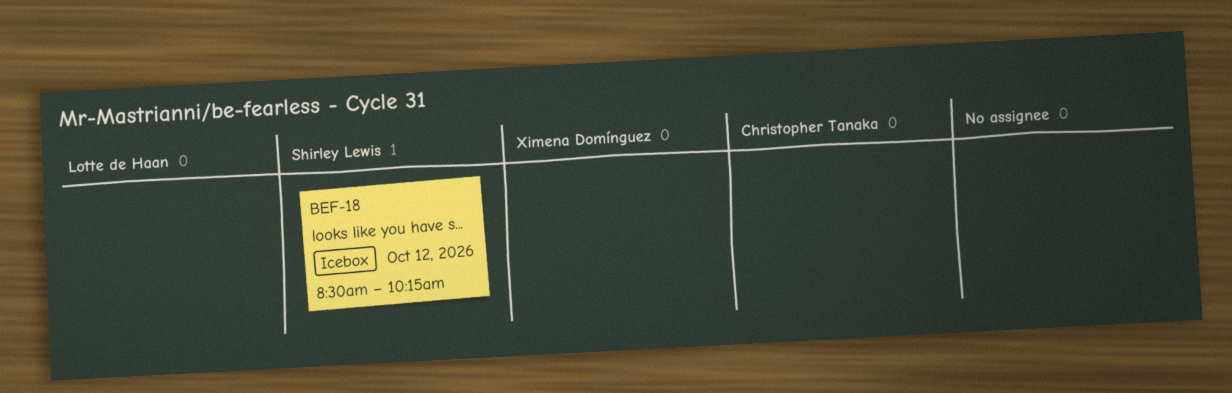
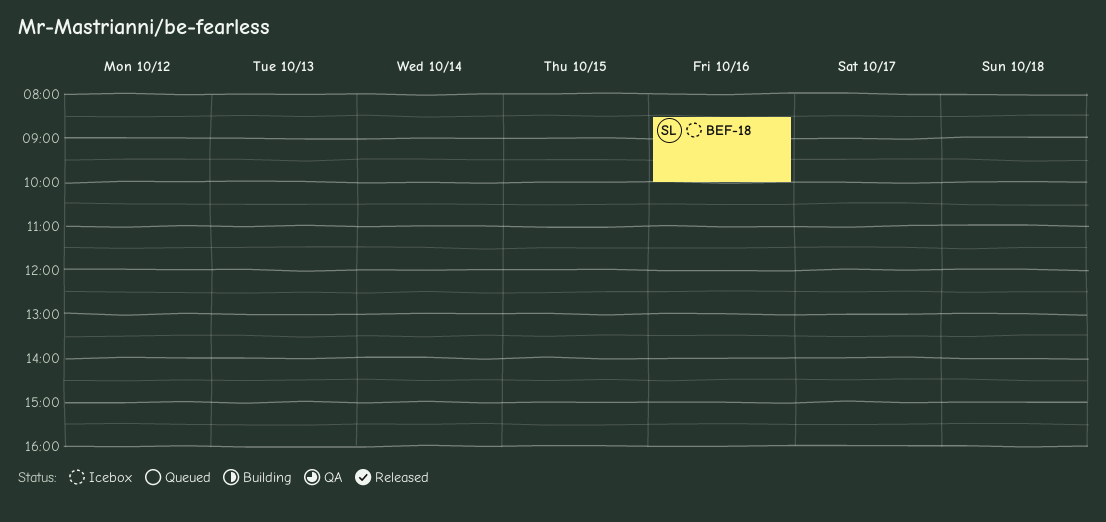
BEF-18, day: Oct 12 -> Oct 16
BEF-18, ends: 10:15 -> 10:00

